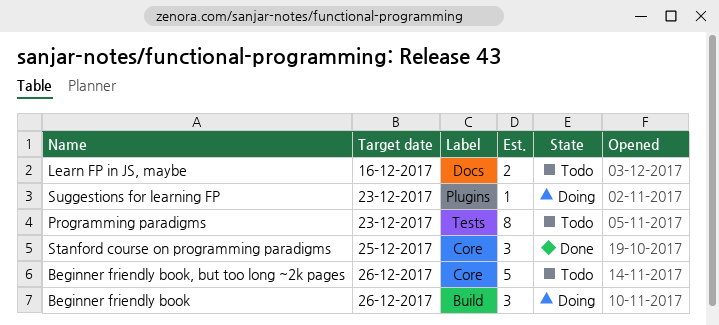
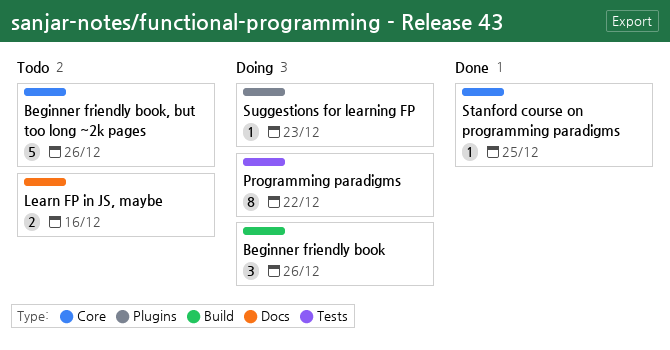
Programming paradigms, status: Todo -> Doing
Programming paradigms, due: Dec 23 -> Dec 22
Stanford course on programming paradigms, estimate: 3 -> 1

